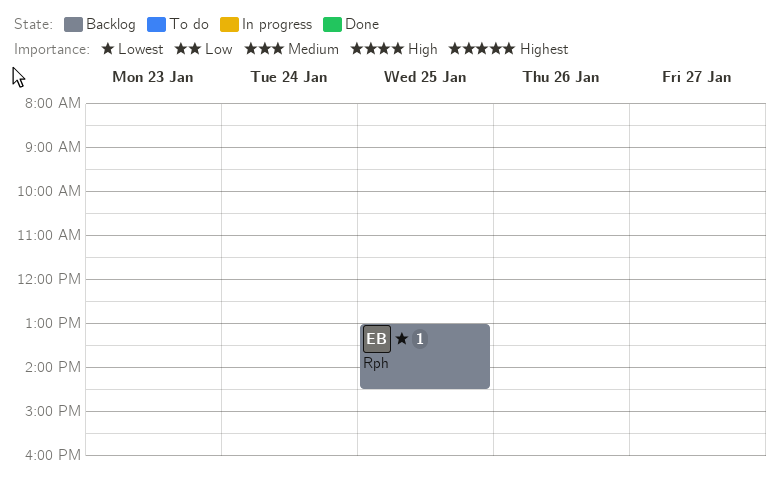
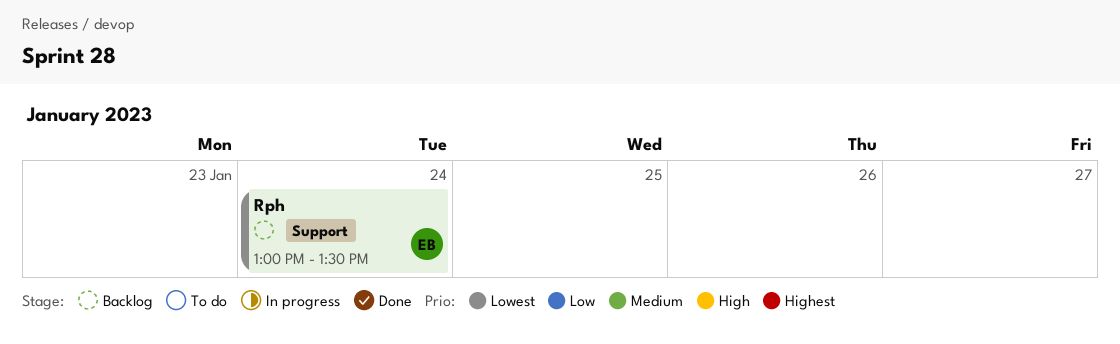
Rph, day: Jan 25 -> Jan 24
Rph, ends: 14:30 -> 13:30

